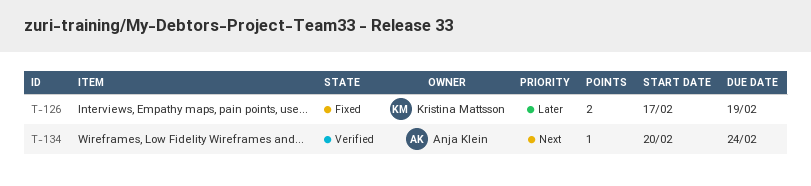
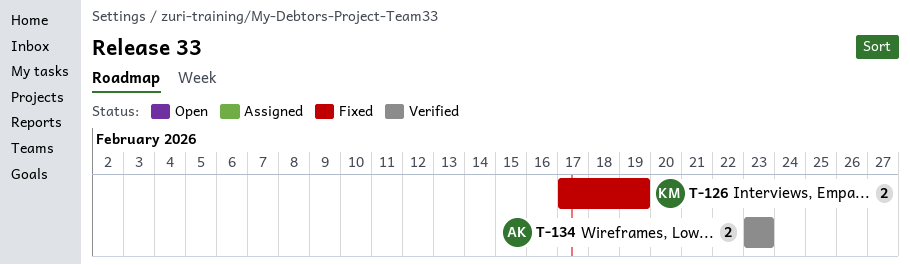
T-134, estimate: 1 -> 2
T-134, start: Feb 20 -> Feb 23
T-134, due: Feb 24 -> Feb 23

